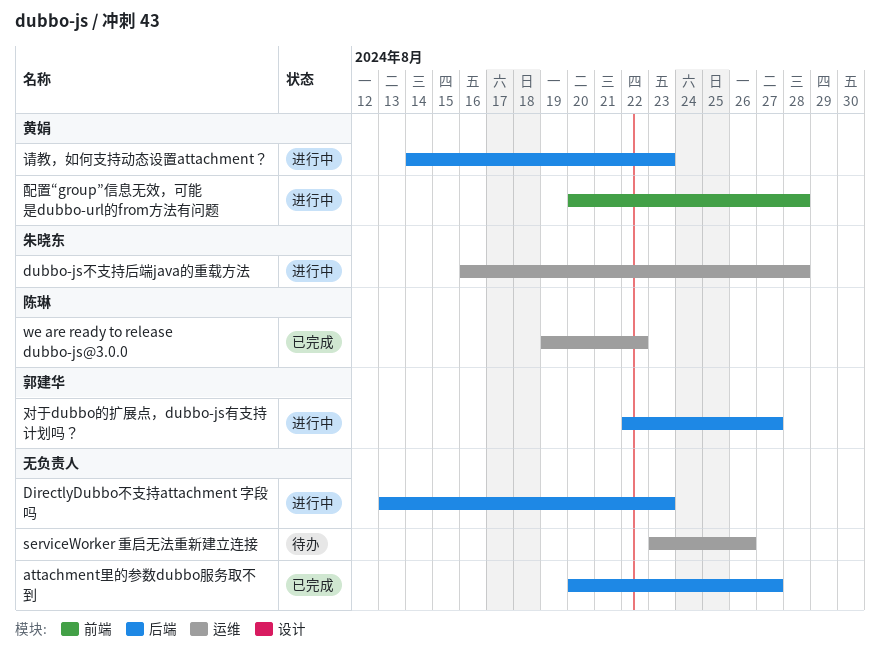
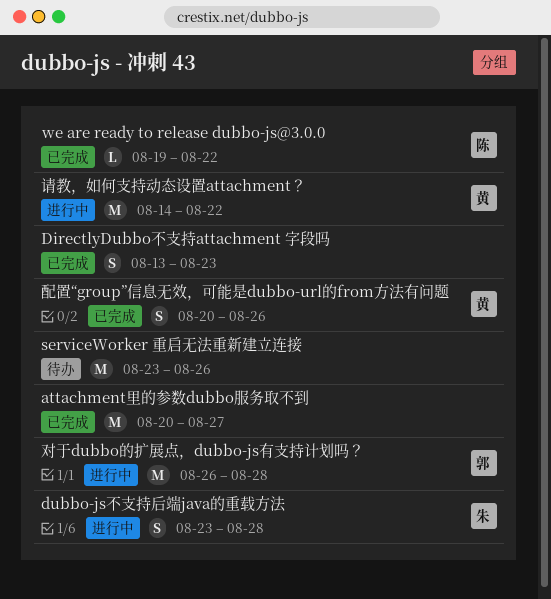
DirectlyDubbo不支持attachment 字段吗, status: 进行中 -> 已完成
dubbo-js不支持后端java的重载方法, start: Aug 16 -> Aug 23
对于dubbo的扩展点，dubbo-js有支持计划吗？, start: Aug 22 -> Aug 26
对于dubbo的扩展点，dubbo-js有支持计划吗？, due: Aug 27 -> Aug 28
请教，如何支持动态设置attachment？, due: Aug 23 -> Aug 22
配置“group”信息无效，可能是dubbo-url的from方法有问题, status: 进行中 -> 已完成
配置“group”信息无效，可能是dubbo-url的from方法有问题, due: Aug 28 -> Aug 26

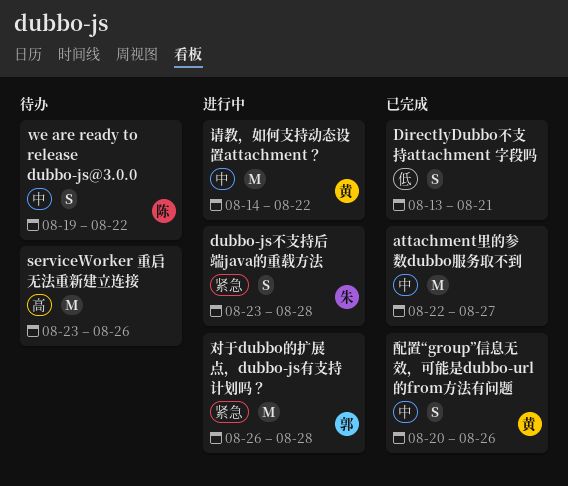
attachment里的参数dubbo服务取不到, start: Aug 20 -> Aug 22
DirectlyDubbo不支持attachment 字段吗, due: Aug 23 -> Aug 21
we are ready to release dubbo-js@3.0.0, status: 已完成 -> 待办
we are ready to release dubbo-js@3.0.0, estimate: L -> S

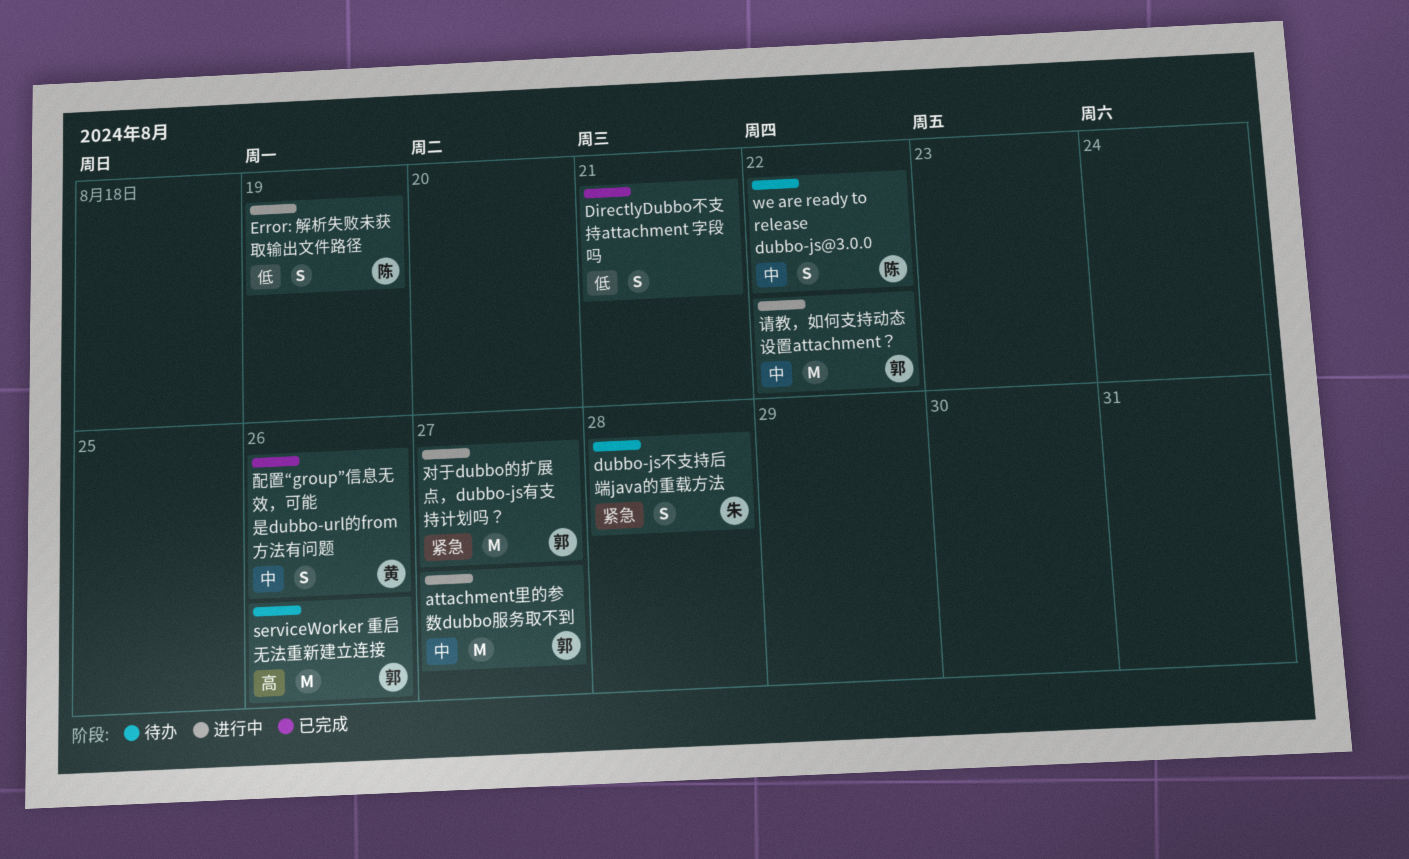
attachment里的参数dubbo服务取不到, status: 已完成 -> 进行中
attachment里的参数dubbo服务取不到, owner: none -> 郭
dubbo-js不支持后端java的重载方法, status: 进行中 -> 待办
Error: 解析失败未获取输出文件路径: none -> present
serviceWorker 重启无法重新建立连接, owner: none -> 郭
对于dubbo的扩展点，dubbo-js有支持计划吗？, due: Aug 28 -> Aug 27
请教，如何支持动态设置attachment？, owner: 黄 -> 郭

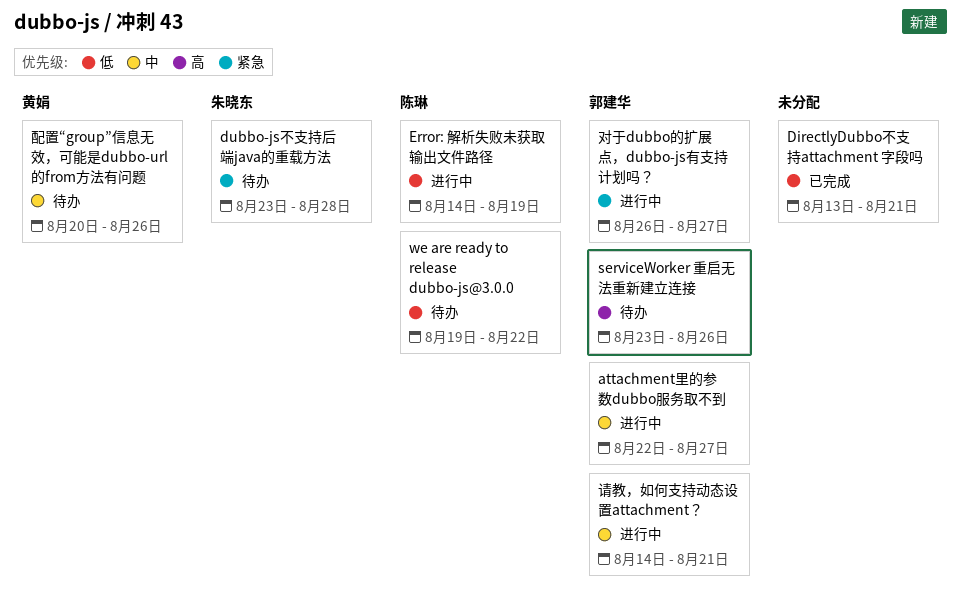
we are ready to release dubbo-js@3.0.0, priority: 中 -> 低
请教，如何支持动态设置attachment？, due: Aug 22 -> Aug 21
配置“group”信息无效，可能是dubbo-url的from方法有问题, status: 已完成 -> 待办

